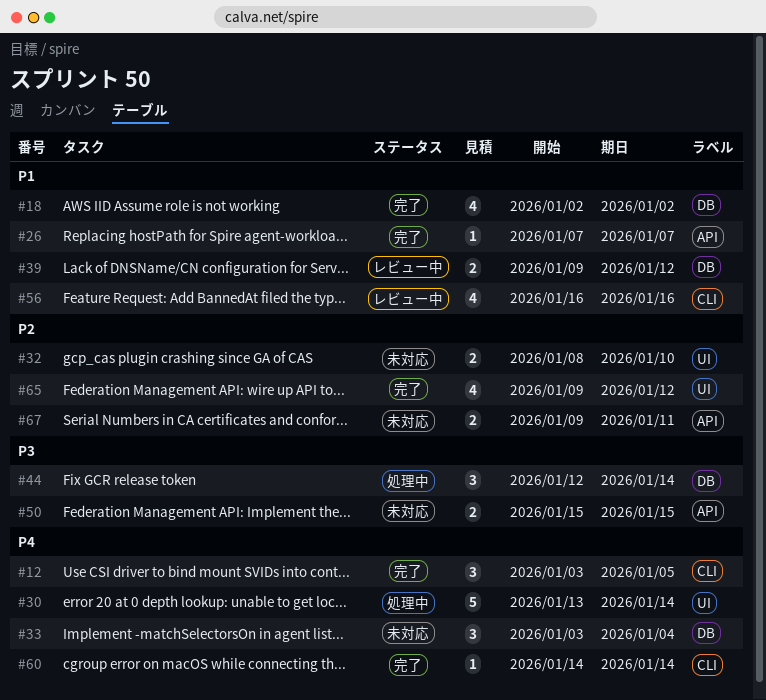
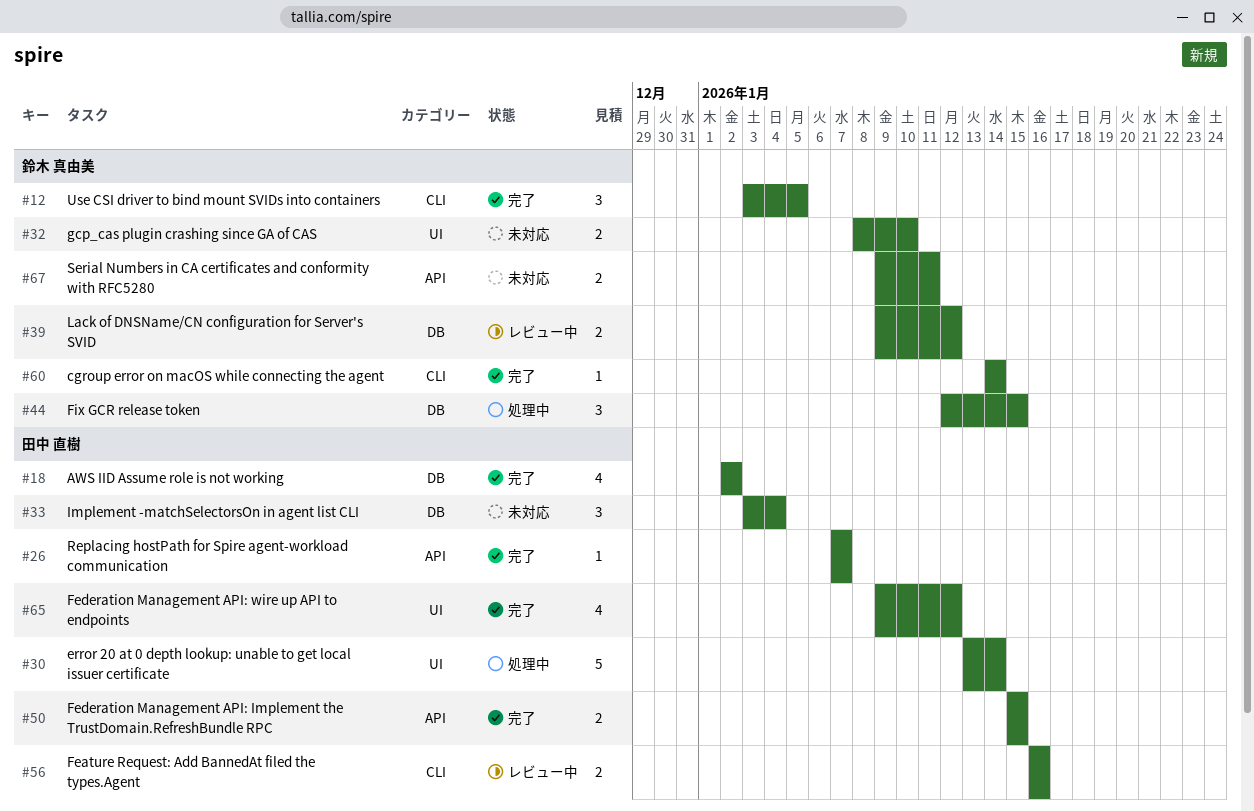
#44, due: Jan 14 -> Jan 15
#50, status: 未対応 -> 完了
#56, estimate: 4 -> 2

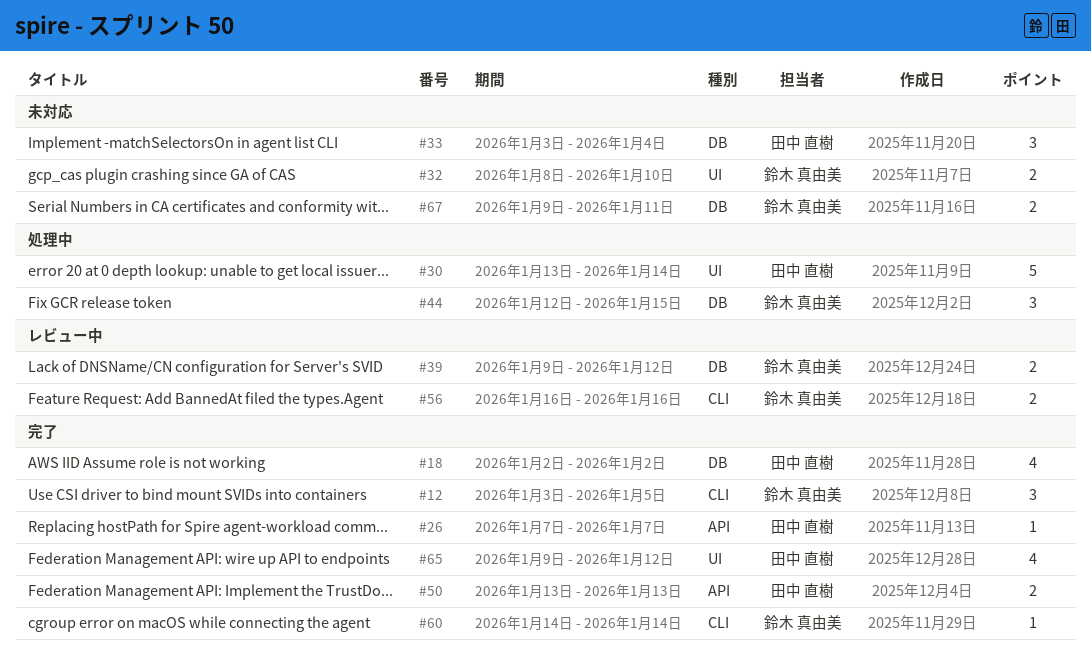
#50, start: Jan 15 -> Jan 13
#50, due: Jan 15 -> Jan 13
#56, owner: 田中 直樹 -> 鈴木 真由美
#67, label: API -> DB

